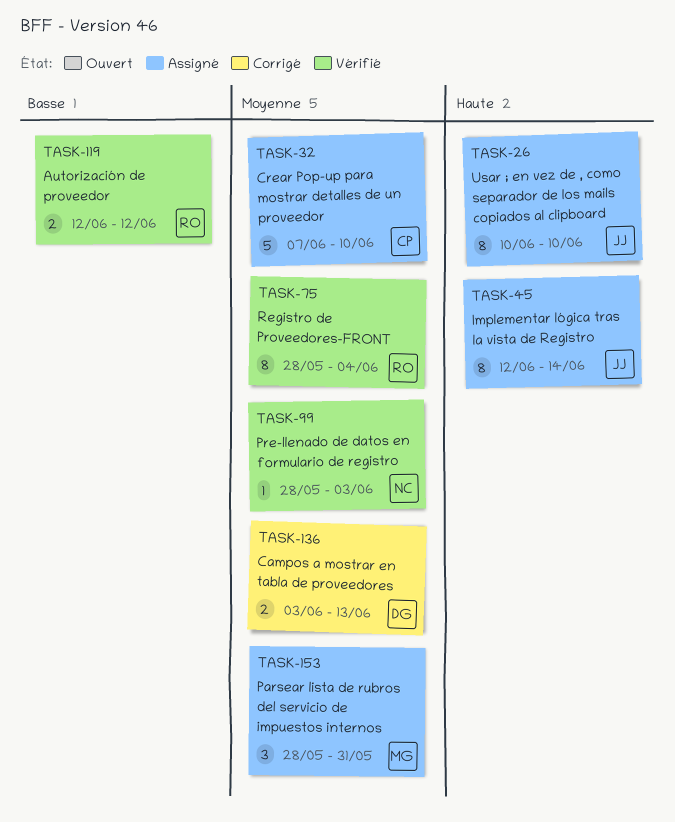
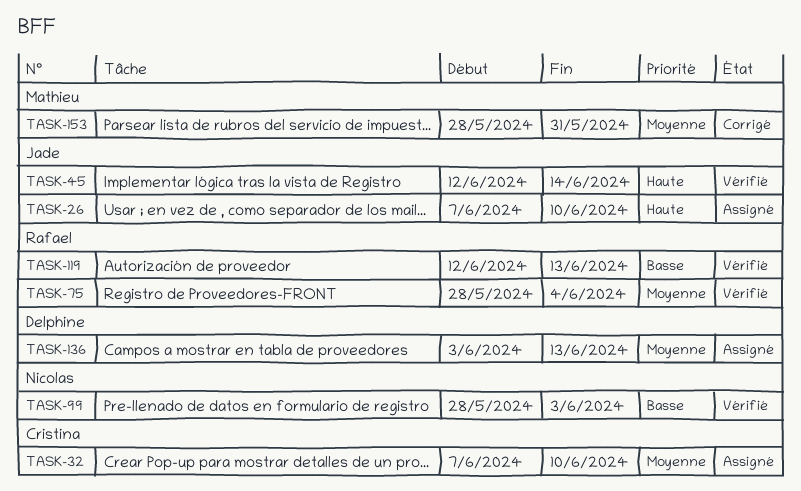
TASK-26, start: Jun 10 -> Jun 7
TASK-45, status: Assigné -> Vérifié
TASK-99, priority: Moyenne -> Basse
TASK-119, due: Jun 12 -> Jun 13
TASK-136, status: Corrigé -> Assigné
TASK-153, status: Assigné -> Corrigé

